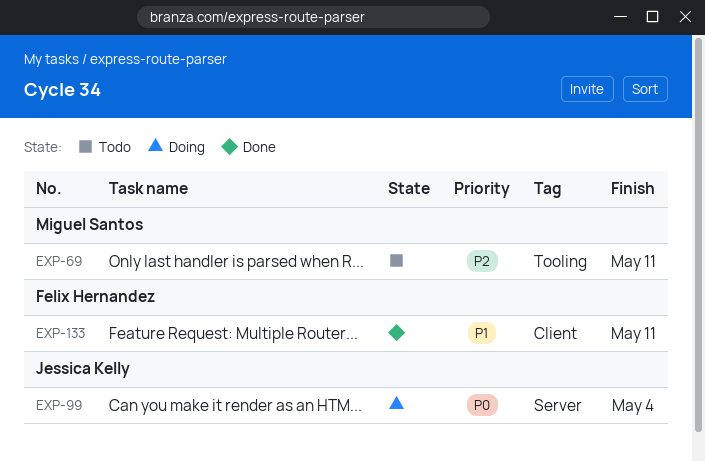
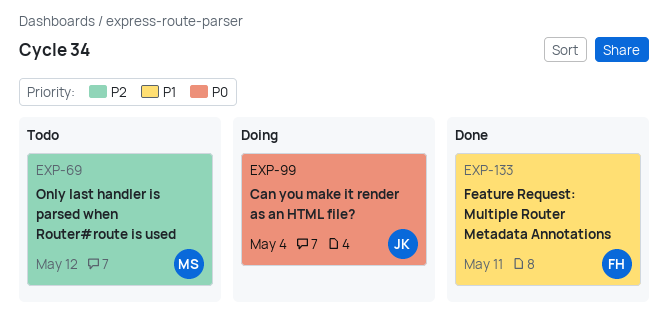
EXP-69, due: May 11 -> May 12

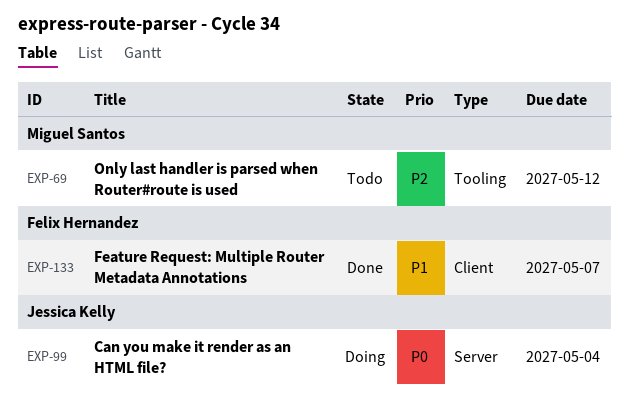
EXP-133, due: May 11 -> May 7

